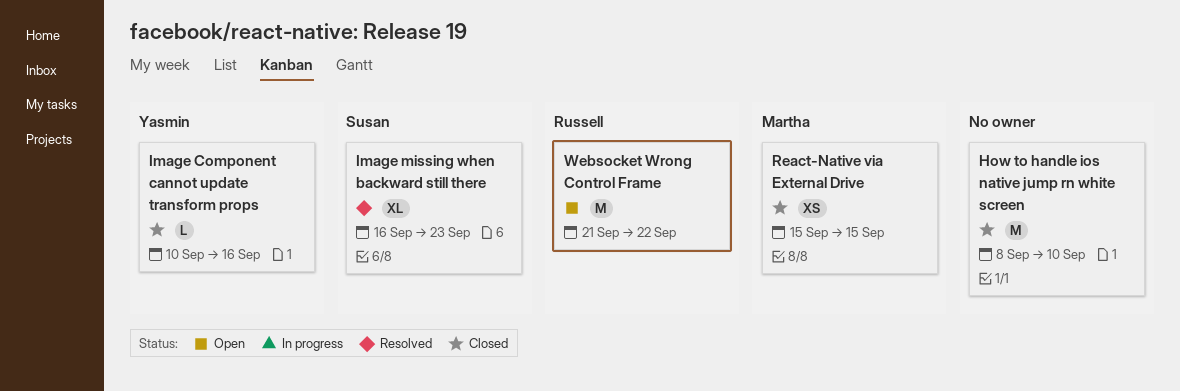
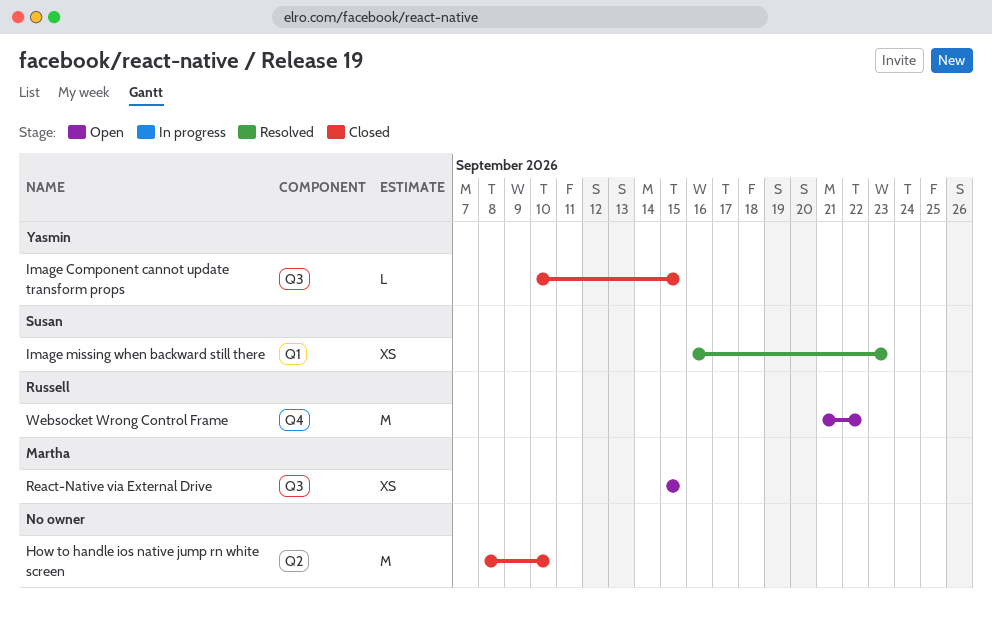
Image Component cannot update transform props, due: Sep 16 -> Sep 15
Image missing when backward still there, estimate: XL -> XS
React-Native via External Drive, status: Closed -> Open

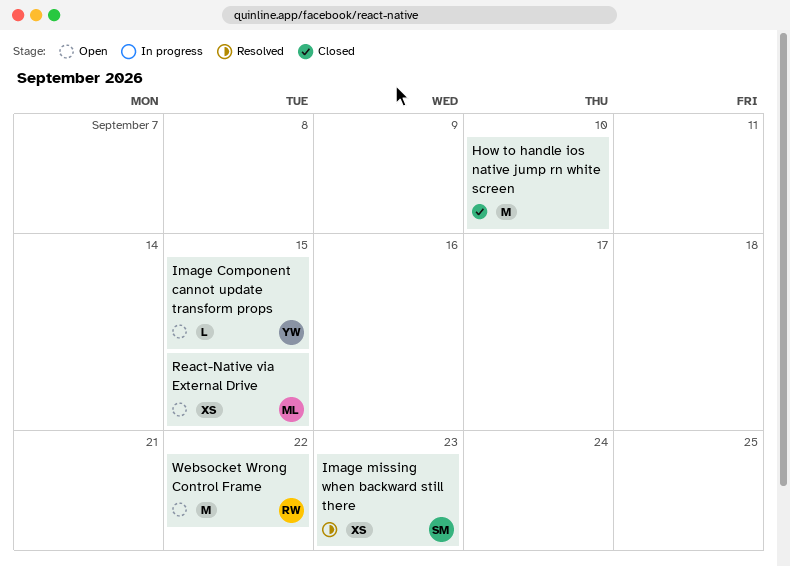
Image Component cannot update transform props, status: Closed -> Open

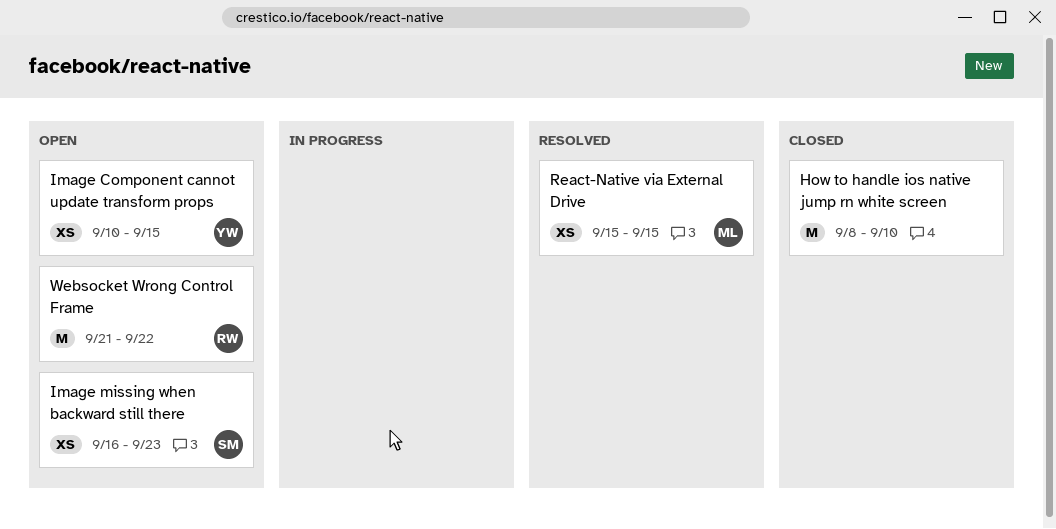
Image Component cannot update transform props, estimate: L -> XS
Image missing when backward still there, status: Resolved -> Open
React-Native via External Drive, status: Open -> Resolved

